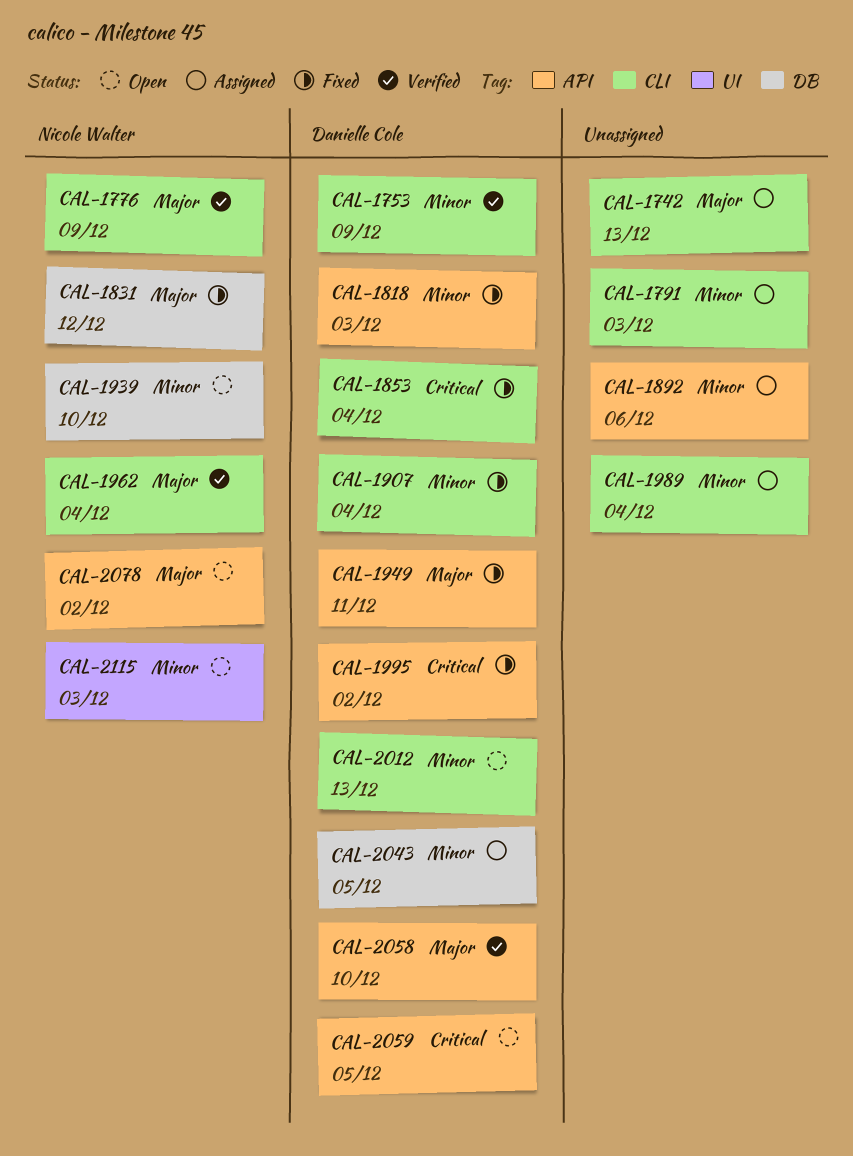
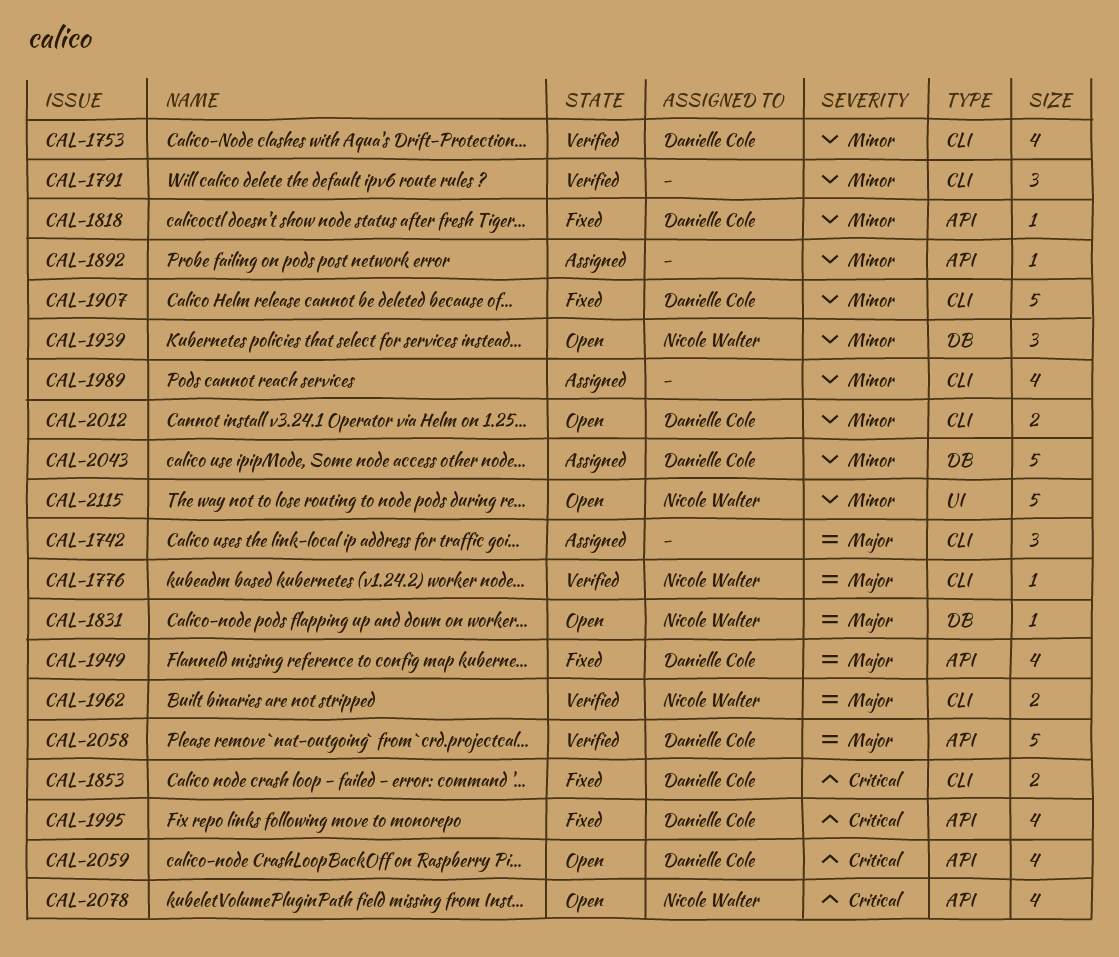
CAL-1791, status: Assigned -> Verified
CAL-1831, status: Fixed -> Open
CAL-2078, priority: Major -> Critical

